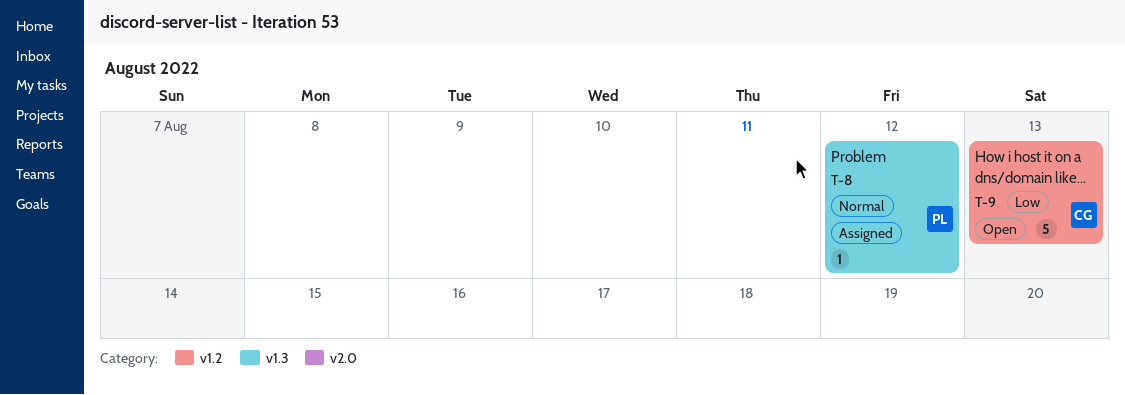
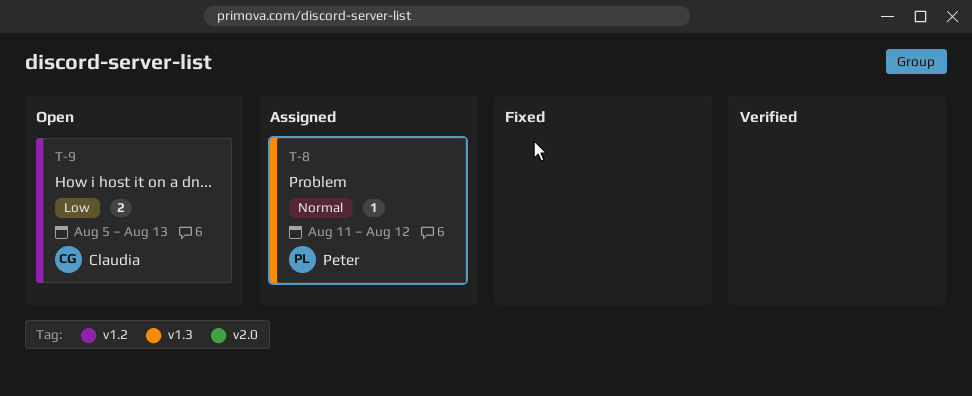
T-9, estimate: 5 -> 2

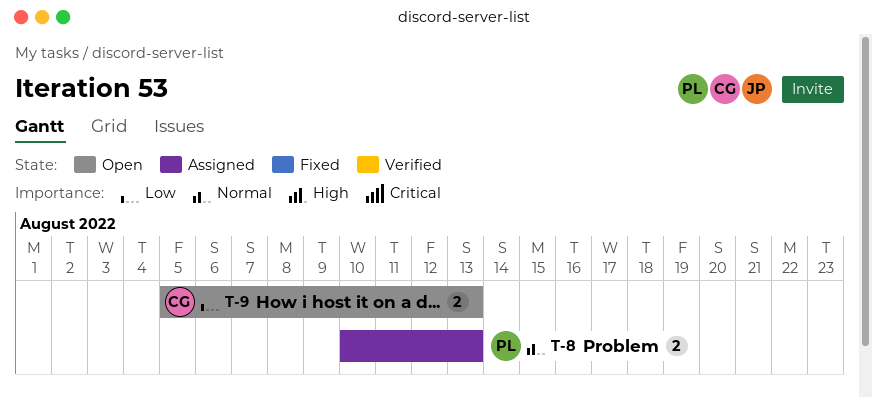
T-8, estimate: 1 -> 2
T-8, start: Aug 11 -> Aug 10
T-8, due: Aug 12 -> Aug 13

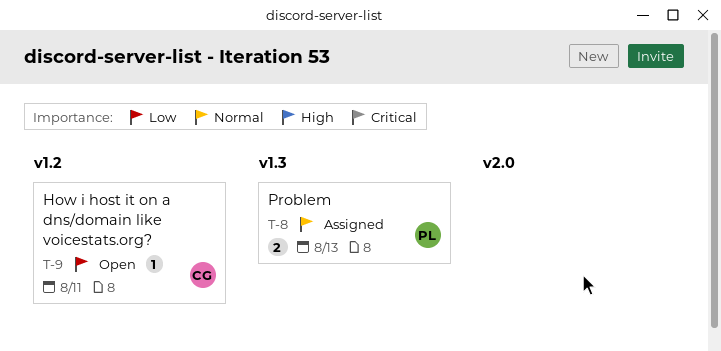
T-9, estimate: 2 -> 1
T-9, due: Aug 13 -> Aug 11

